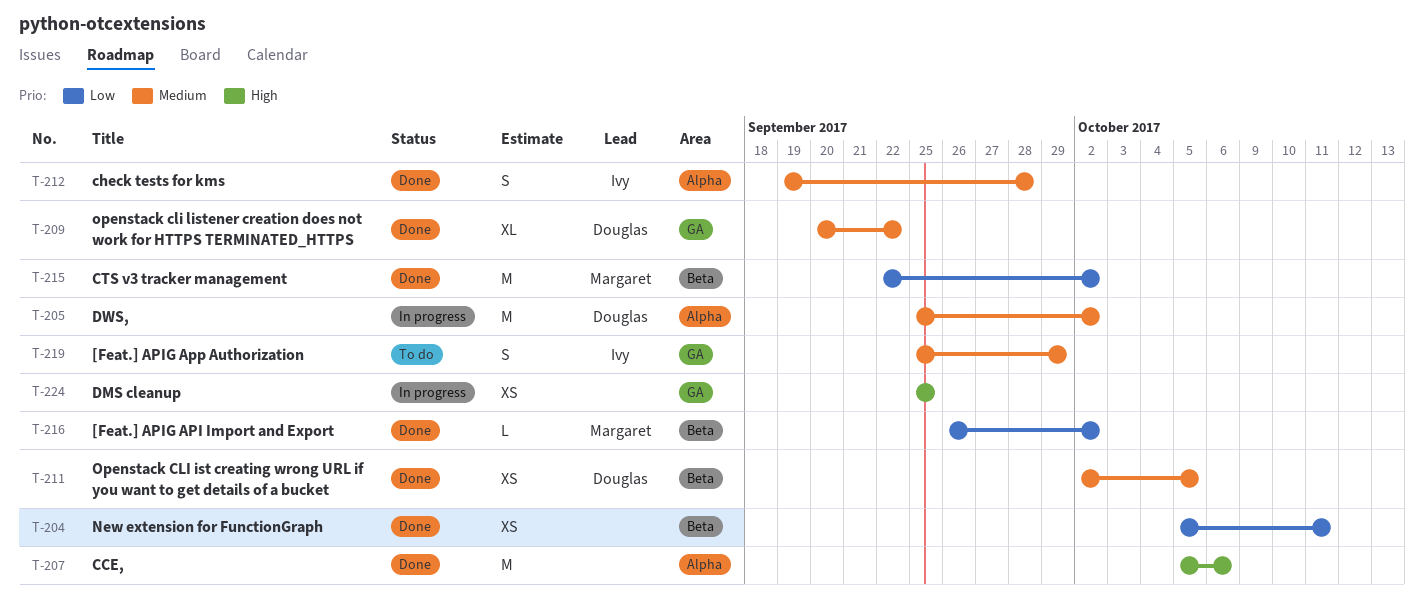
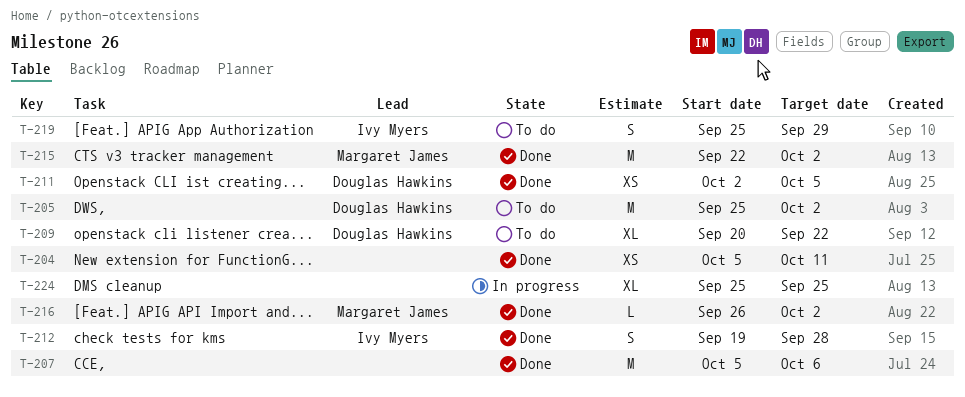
T-205, status: In progress -> To do
T-209, status: Done -> To do
T-224, estimate: XS -> XL

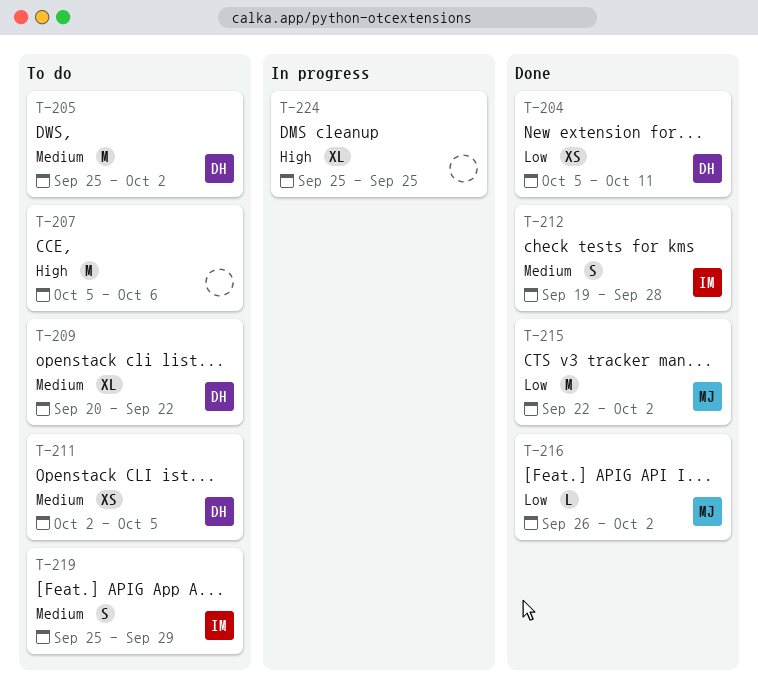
T-204, owner: none -> Douglas Hawkins
T-207, status: Done -> To do
T-211, status: Done -> To do

